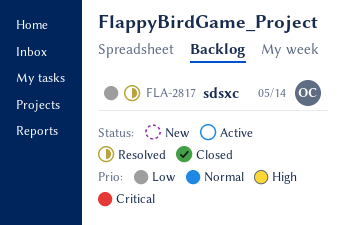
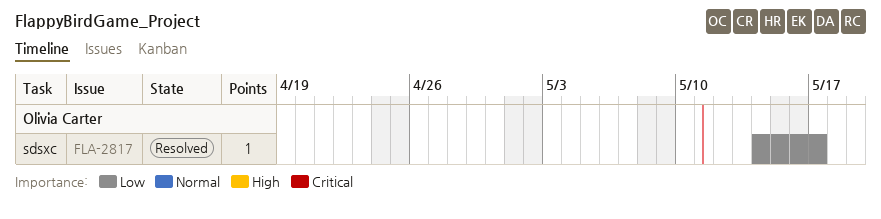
FLA-2817, due: May 14 -> May 17

